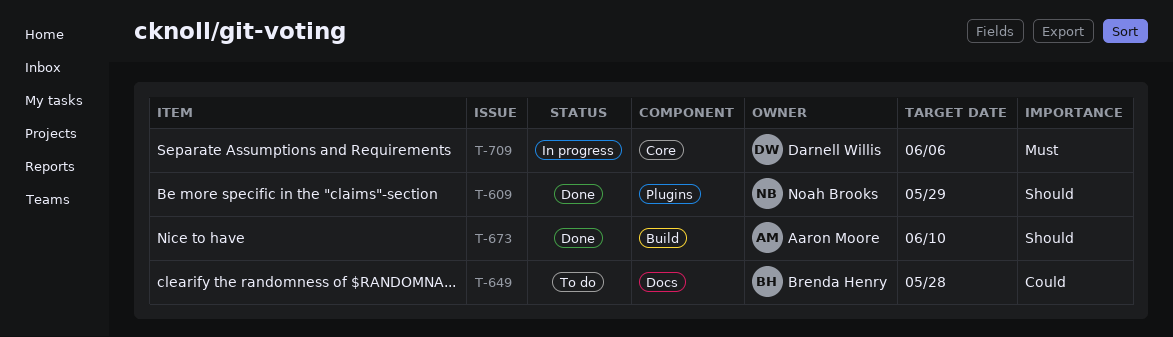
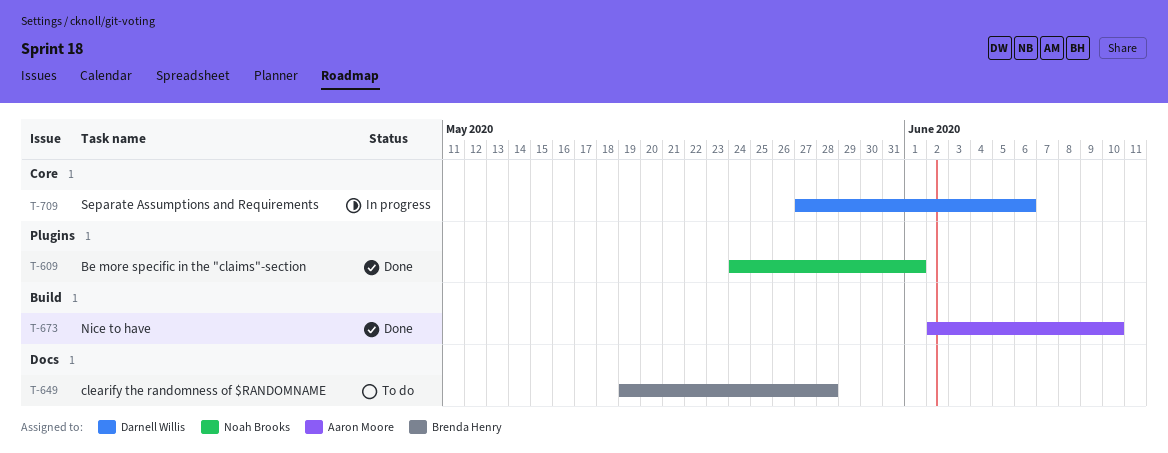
T-609, due: May 29 -> Jun 1

